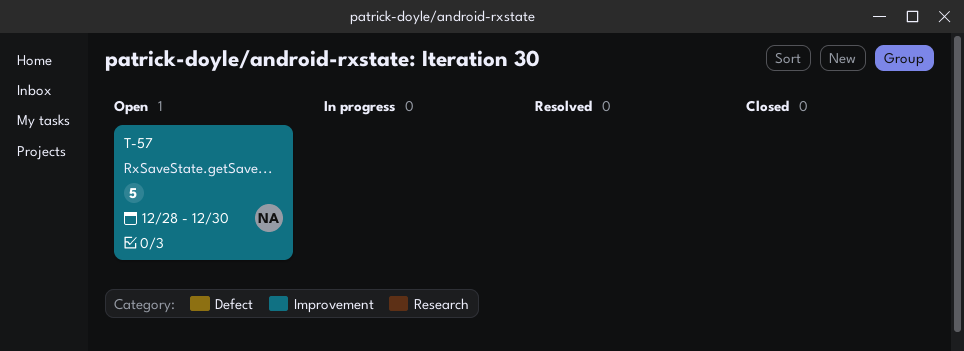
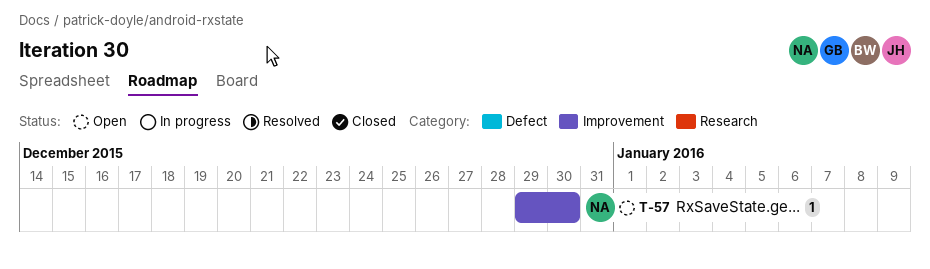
T-57, estimate: 5 -> 1
T-57, start: Dec 28 -> Dec 29

